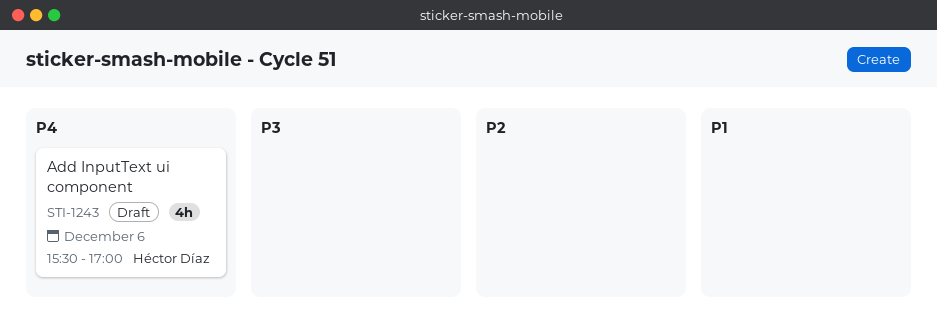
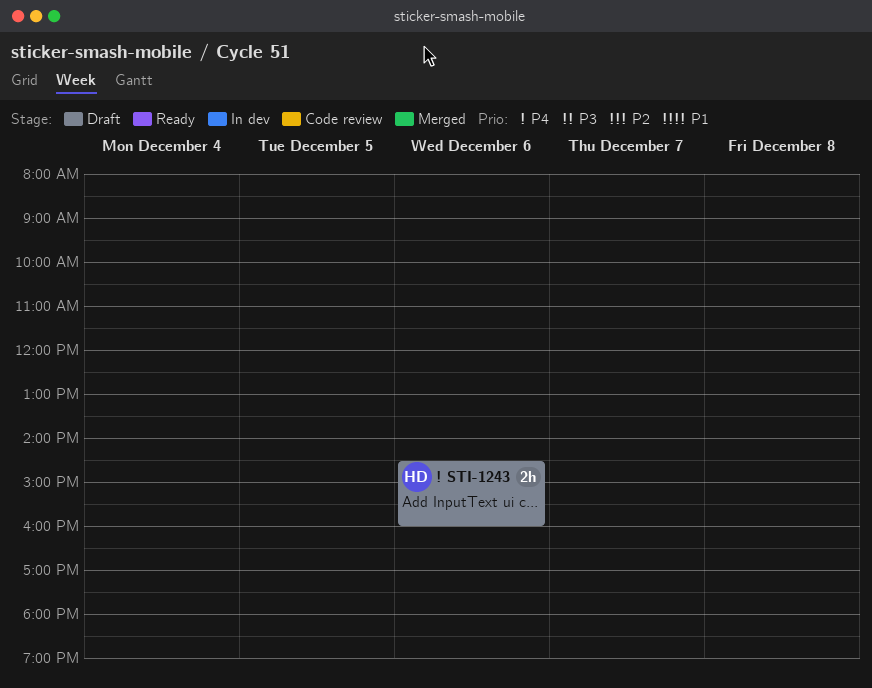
STI-1243, estimate: 4h -> 2h
STI-1243, begins: 15:30 -> 14:30
STI-1243, ends: 17:00 -> 16:00

